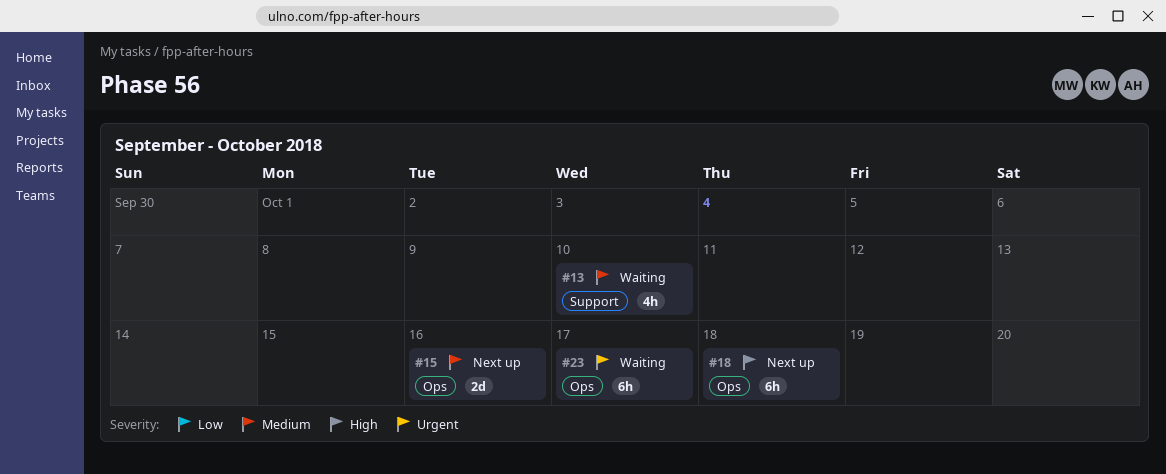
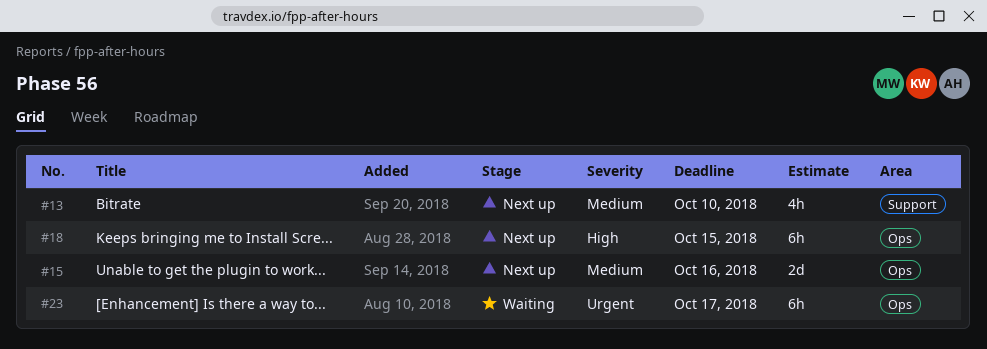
#13, status: Waiting -> Next up
#18, due: Oct 18 -> Oct 15

